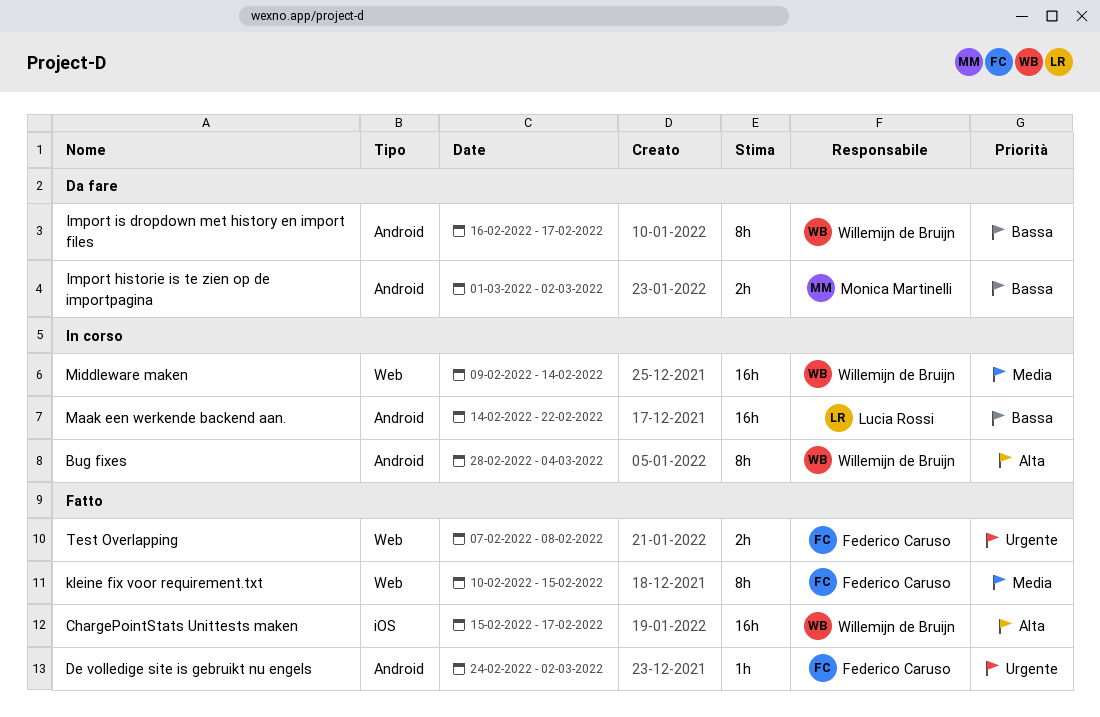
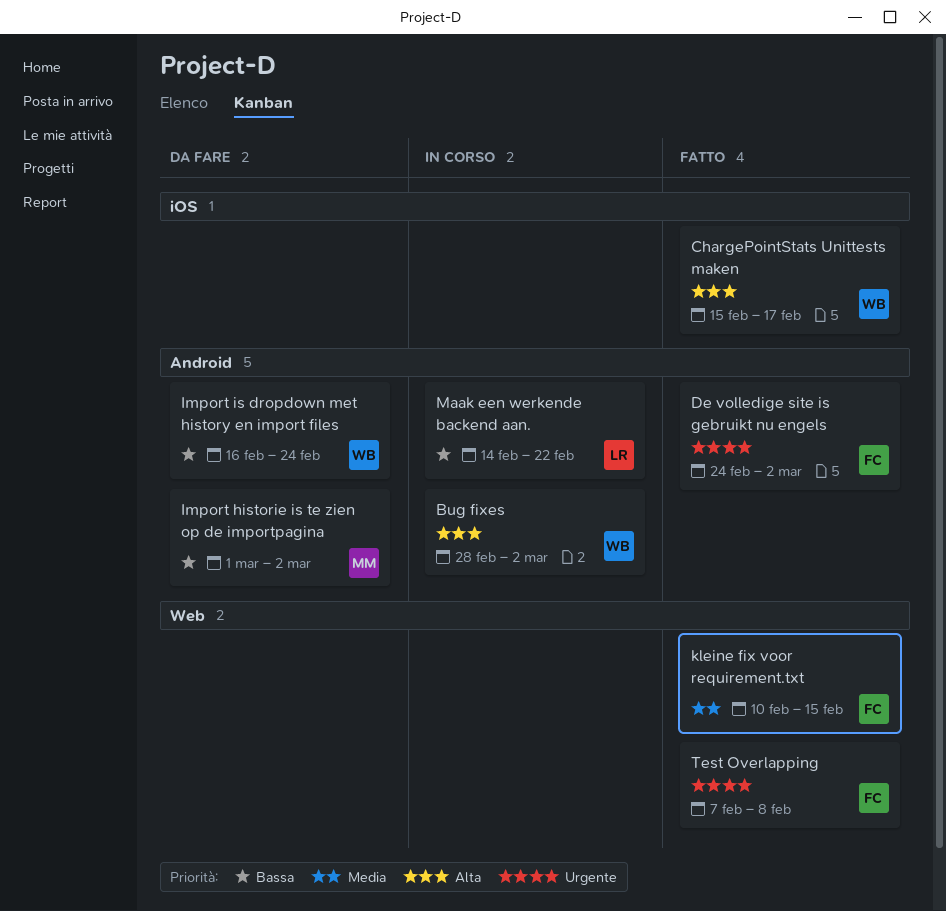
Bug fixes, due: Mar 4 -> Mar 2
Import is dropdown met history en import files, due: Feb 17 -> Feb 24
Middleware maken: present -> none

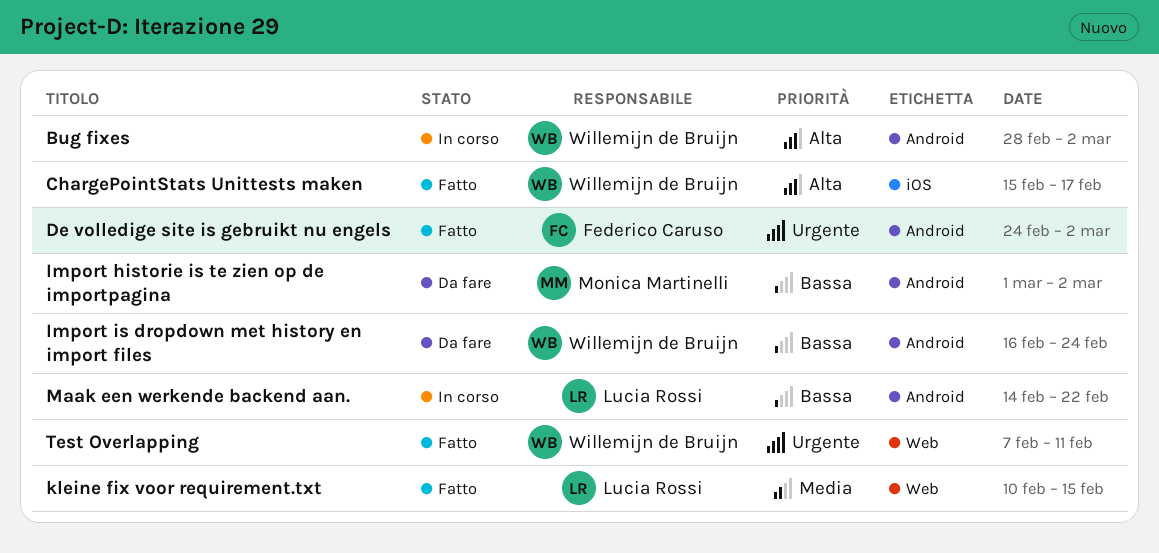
kleine fix voor requirement.txt, owner: Federico Caruso -> Lucia Rossi
Test Overlapping, owner: Federico Caruso -> Willemijn de Bruijn
Test Overlapping, due: Feb 8 -> Feb 11

